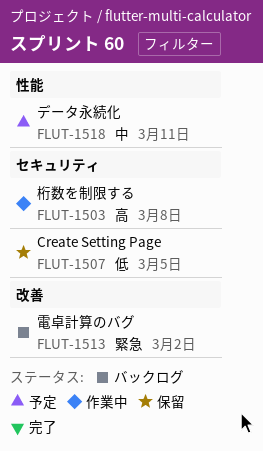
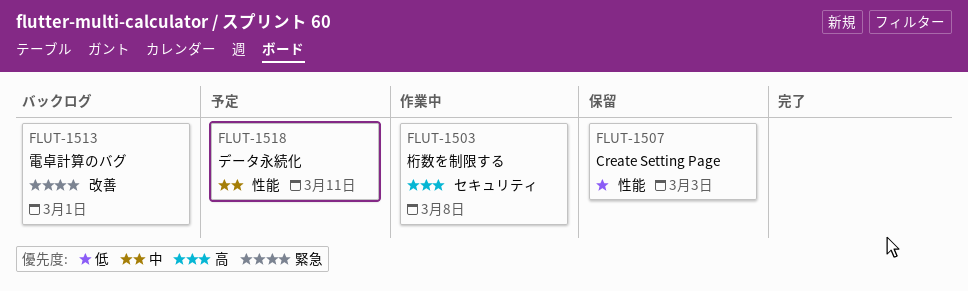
FLUT-1507, label: セキュリティ -> 性能
FLUT-1507, due: Mar 5 -> Mar 3
FLUT-1513, due: Mar 2 -> Mar 1

